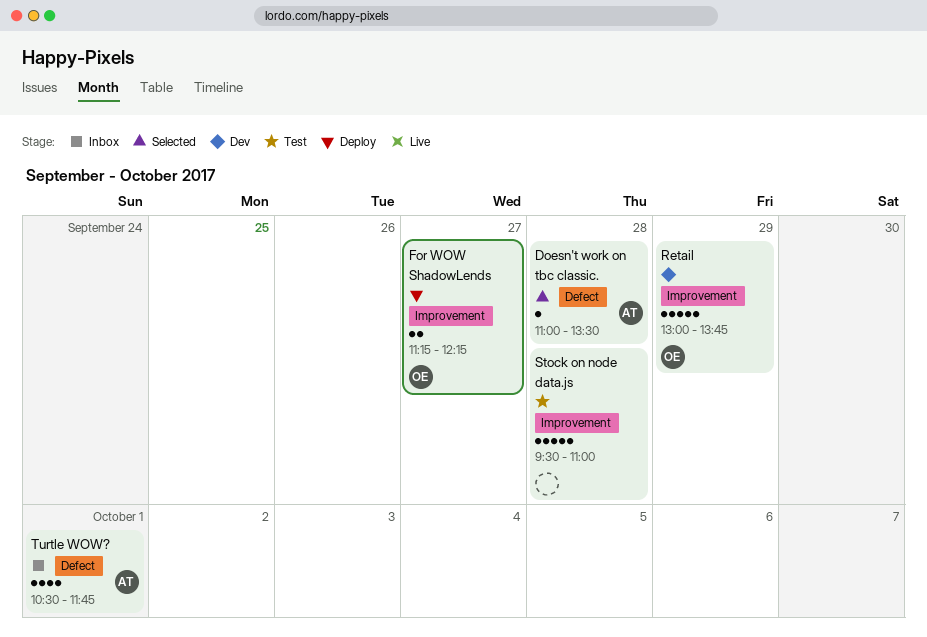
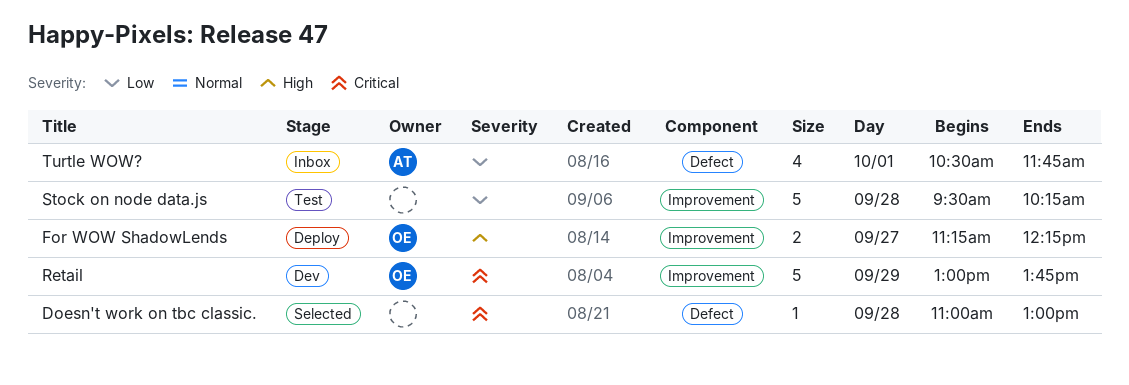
Doesn't work on tbc classic., owner: AT -> none
Doesn't work on tbc classic., ends: 13:30 -> 13:00
Stock on node data.js, ends: 11:00 -> 10:15

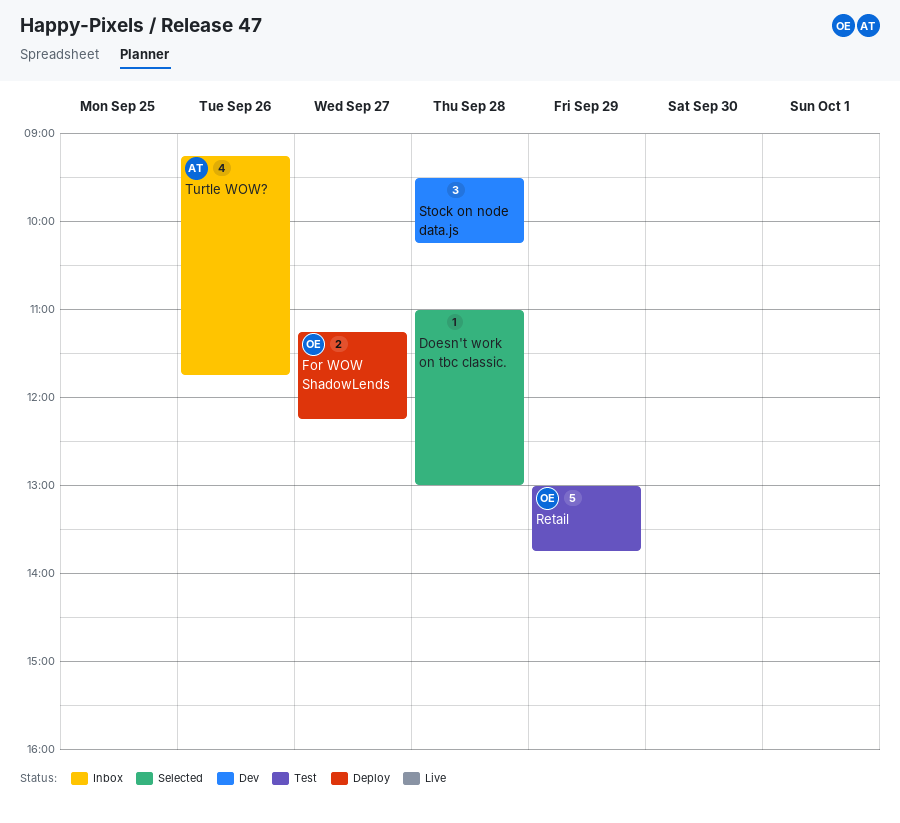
Retail, status: Dev -> Test
Stock on node data.js, status: Test -> Dev
Stock on node data.js, estimate: 5 -> 3
Turtle WOW?, day: Oct 1 -> Sep 26
Turtle WOW?, begins: 10:30 -> 09:15

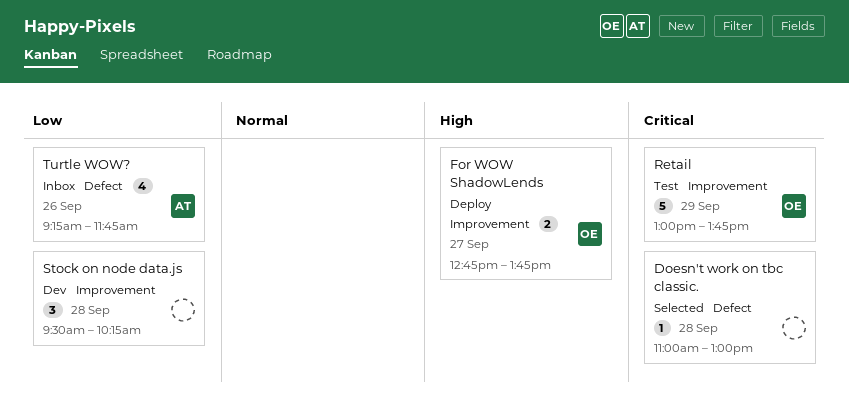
For WOW ShadowLends, begins: 11:15 -> 12:45
For WOW ShadowLends, ends: 12:15 -> 13:45

